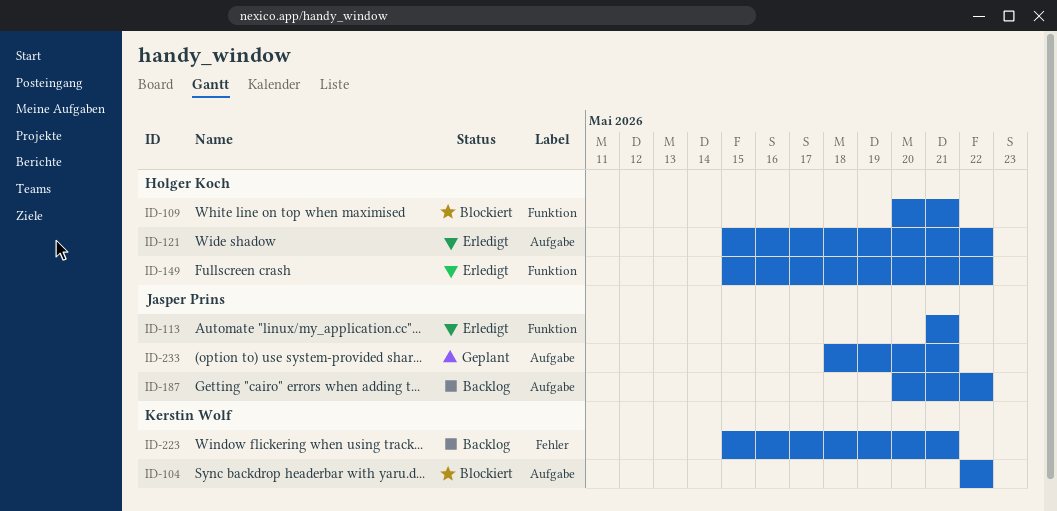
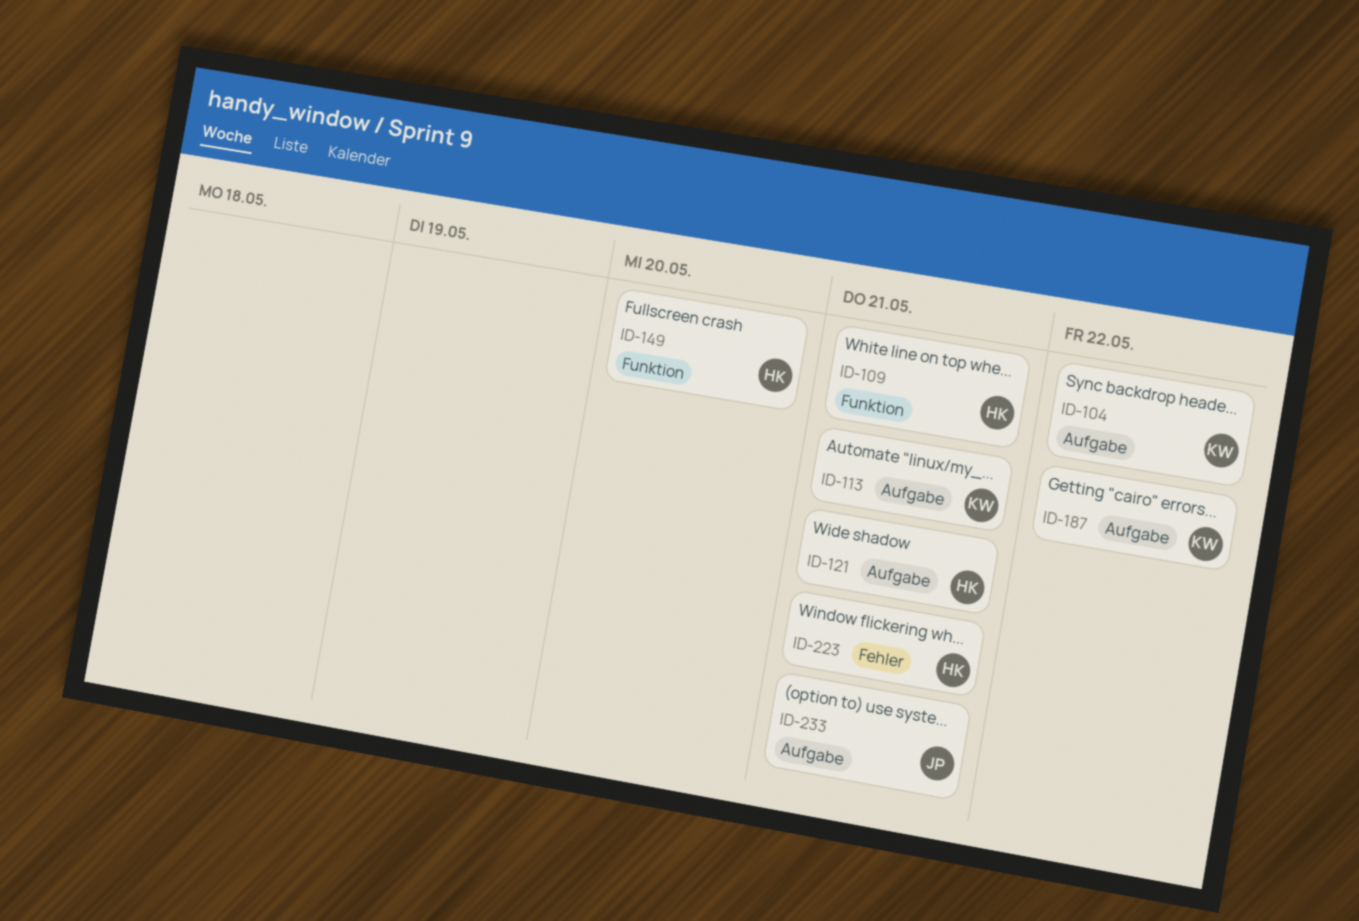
ID-113, owner: Jasper Prins -> Kerstin Wolf
ID-113, label: Funktion -> Aufgabe
ID-121, due: May 22 -> May 21
ID-149, due: May 22 -> May 20
ID-187, owner: Jasper Prins -> Kerstin Wolf
ID-223, owner: Kerstin Wolf -> Holger Koch

